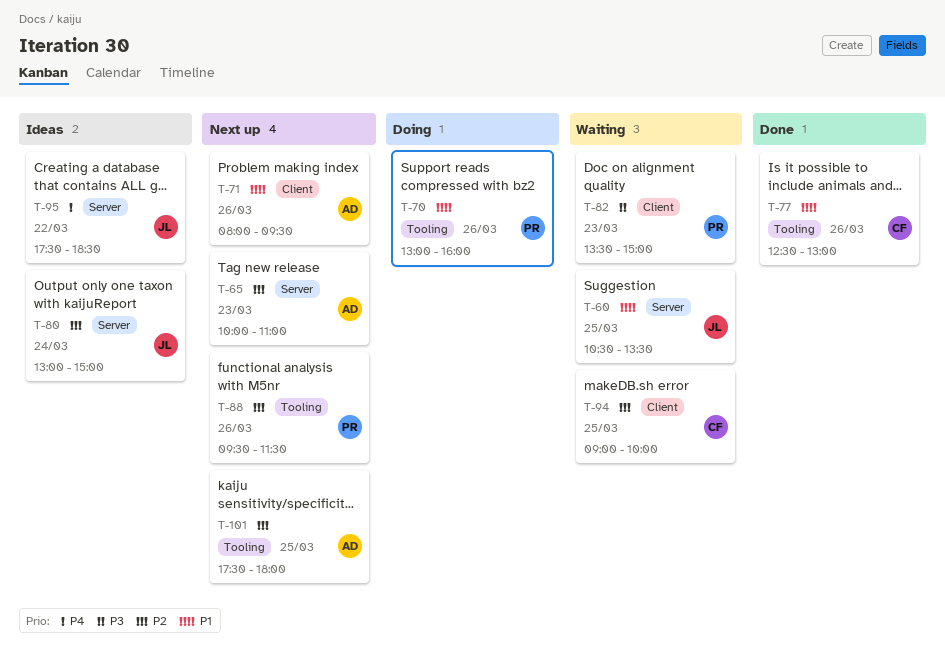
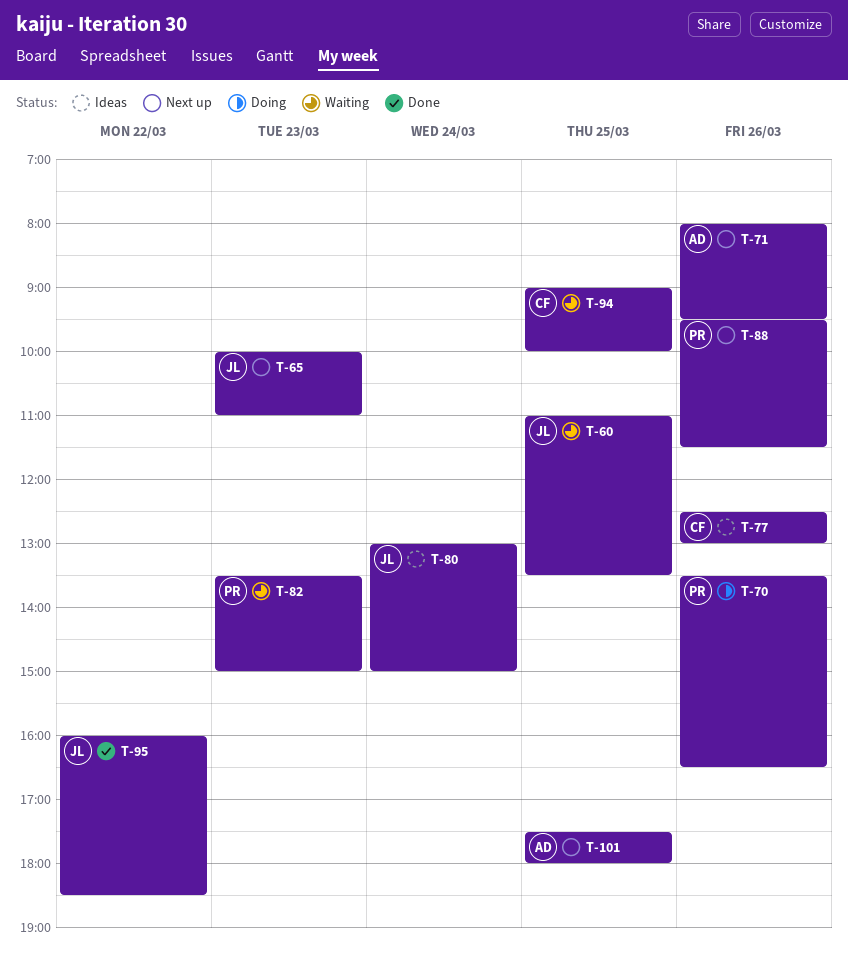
T-60, begins: 10:30 -> 11:00
T-65, owner: AD -> JL
T-70, begins: 13:00 -> 13:30
T-70, ends: 16:00 -> 16:30
T-77, status: Done -> Ideas
T-95, status: Ideas -> Done
T-95, begins: 17:30 -> 16:00

